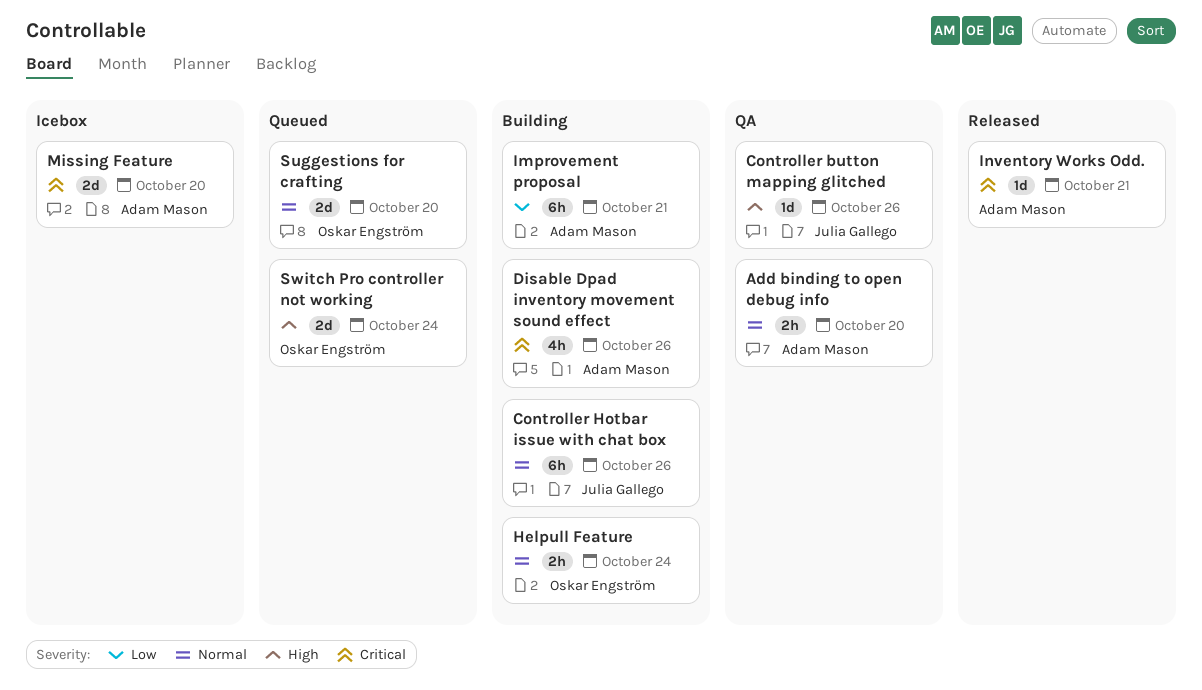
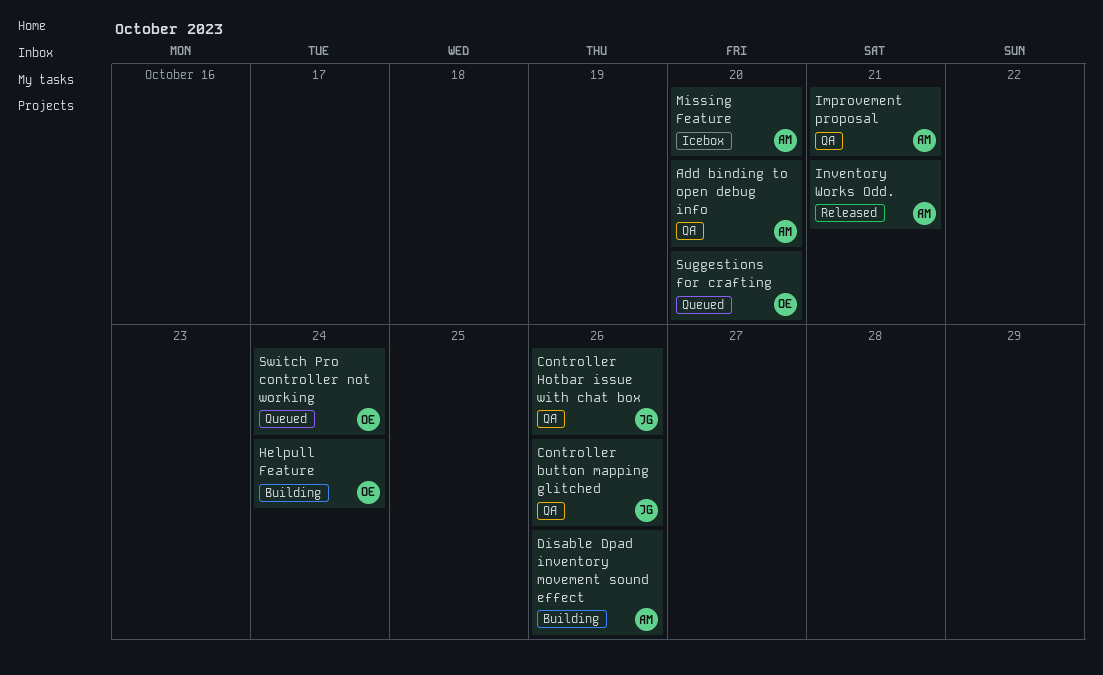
Controller Hotbar issue with chat box, status: Building -> QA
Improvement proposal, status: Building -> QA

